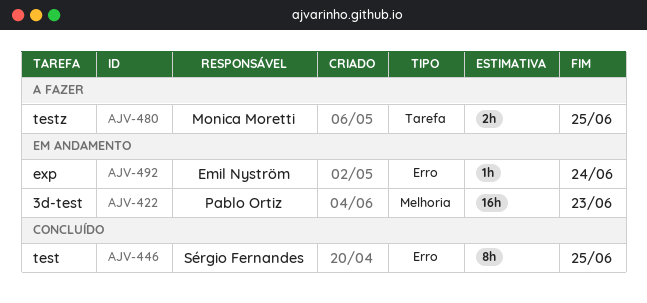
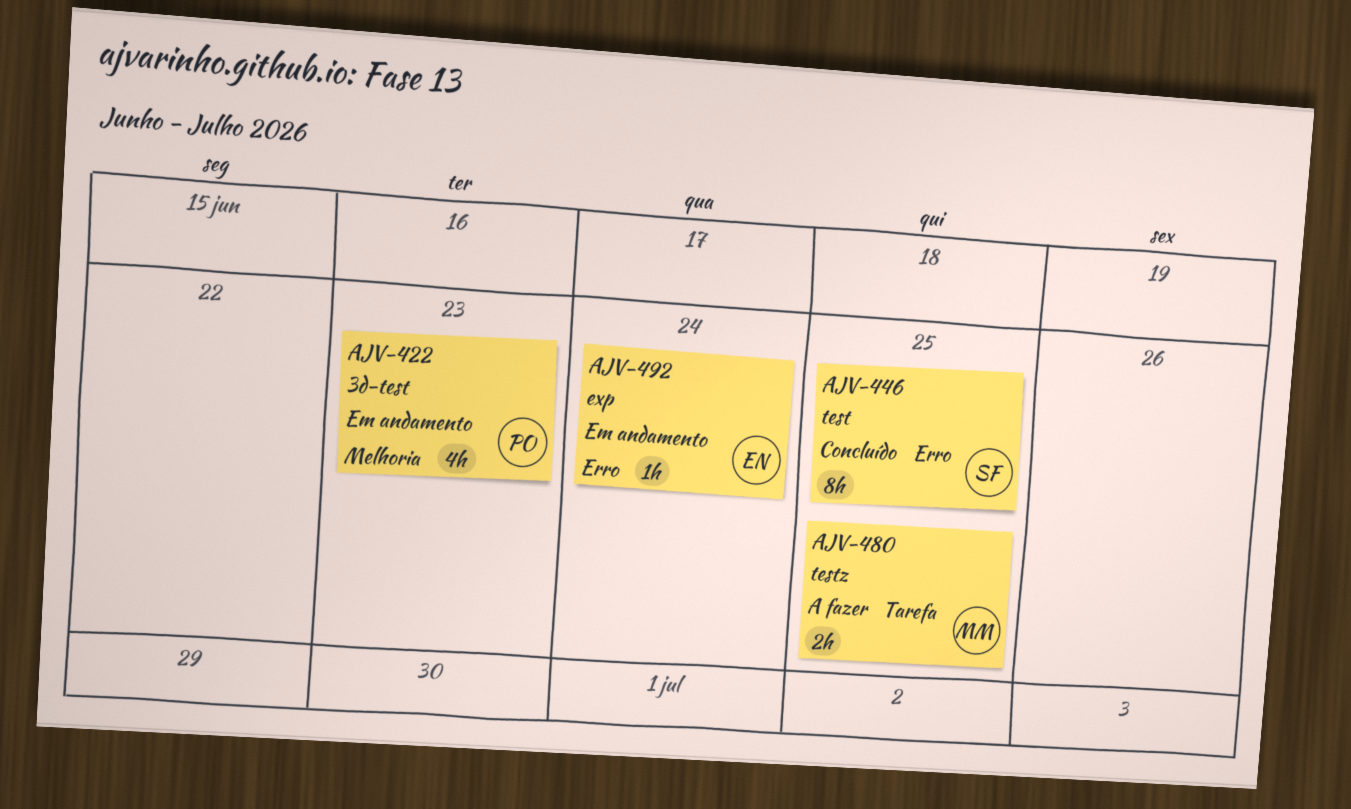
AJV-422, estimate: 16h -> 4h

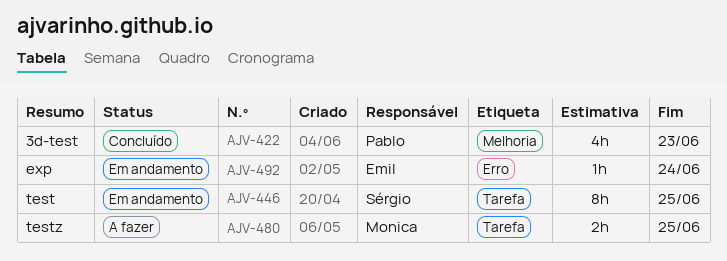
AJV-422, status: Em andamento -> Concluído
AJV-446, status: Concluído -> Em andamento
AJV-446, label: Erro -> Tarefa

